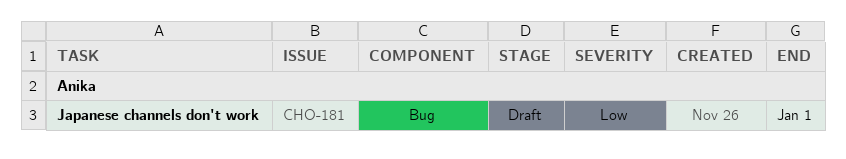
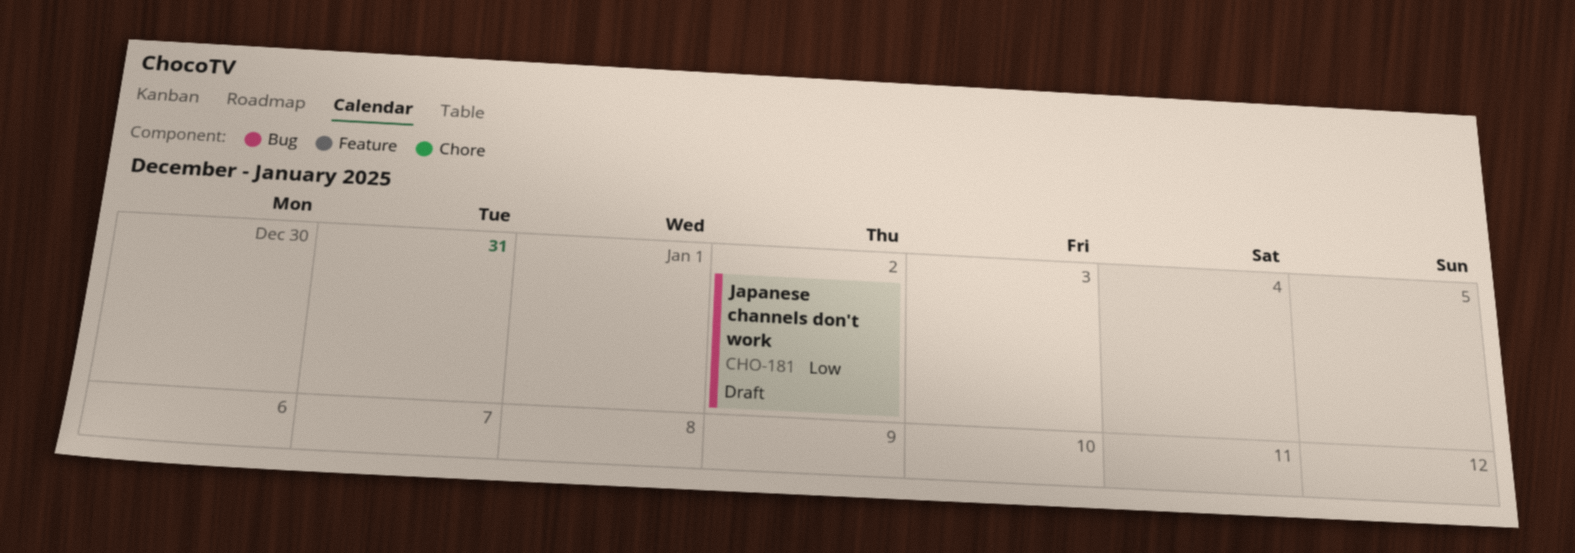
CHO-181, due: Jan 1 -> Jan 2

